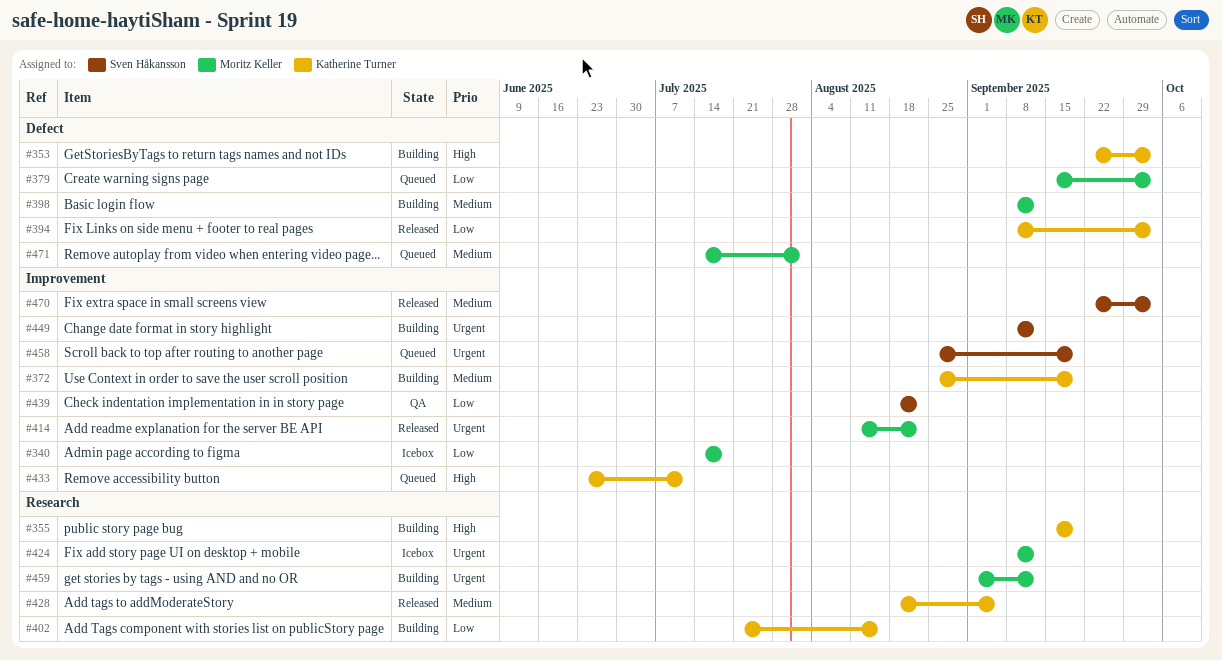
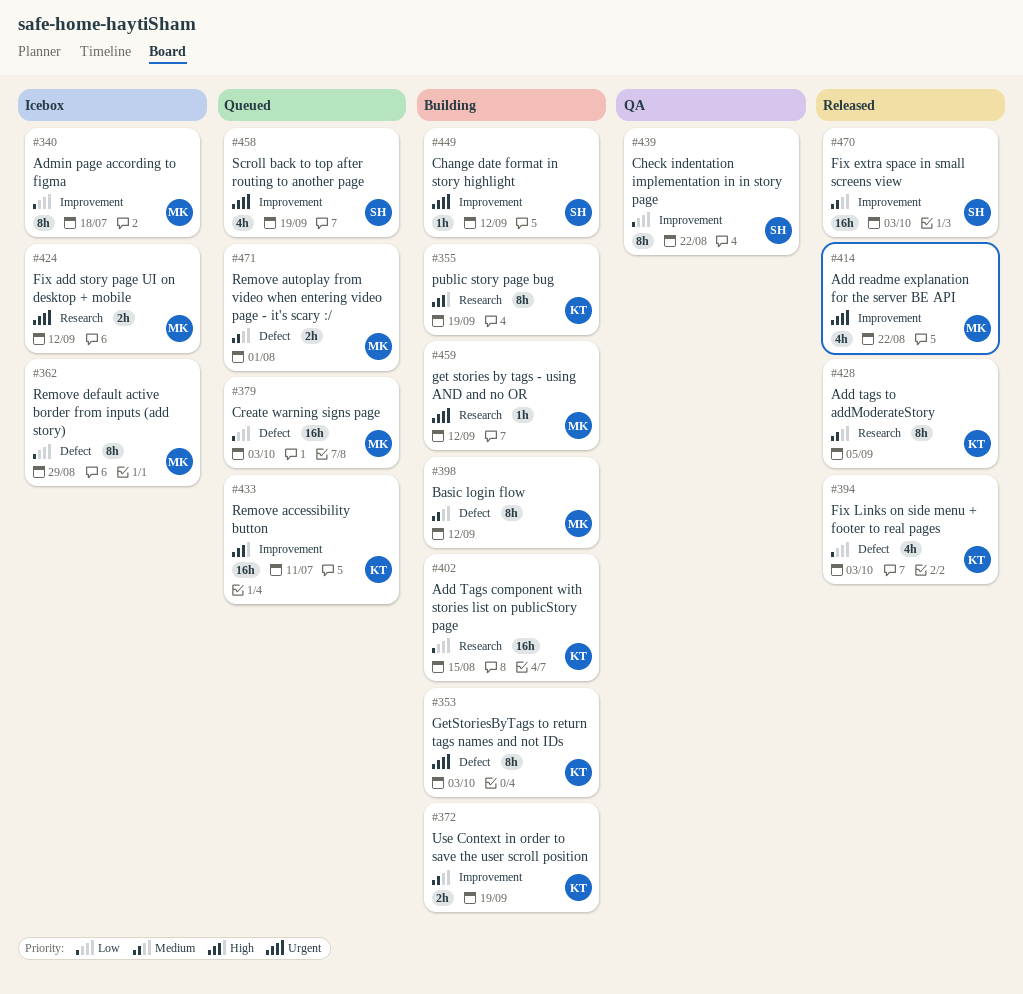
#353, priority: High -> Urgent
#362: none -> present

